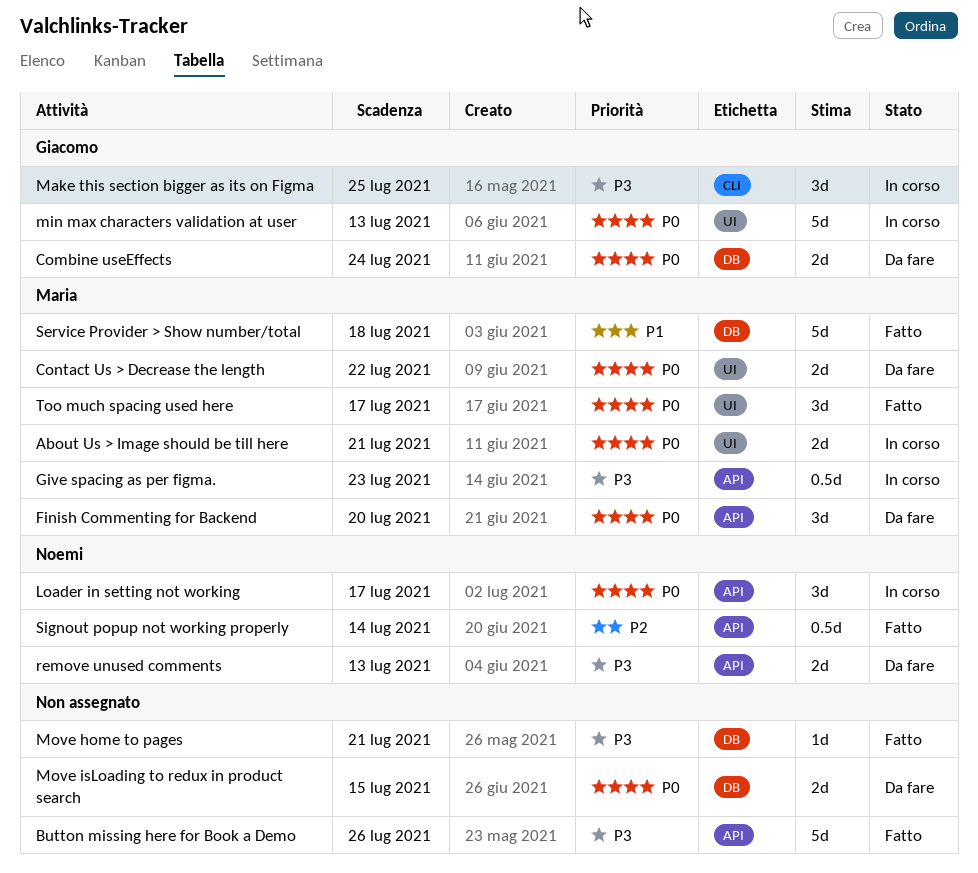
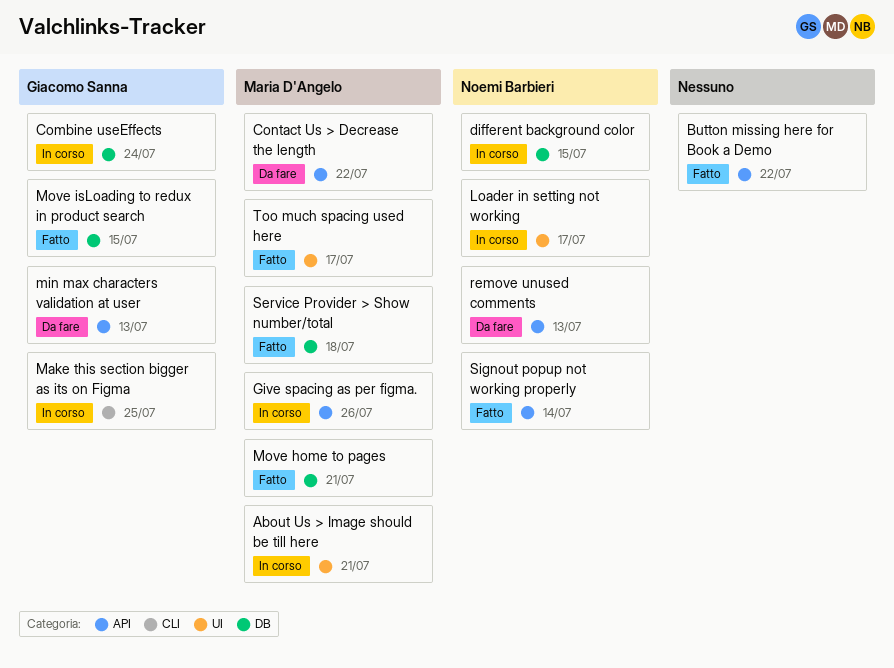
Button missing here for Book a Demo, due: Jul 26 -> Jul 22
Combine useEffects, status: Da fare -> In corso
Contact Us > Decrease the length, label: UI -> API
different background color: none -> present
Finish Commenting for Backend: present -> none
Give spacing as per figma., due: Jul 23 -> Jul 26
Loader in setting not working, label: API -> UI
min max characters validation at user, status: In corso -> Da fare
min max characters validation at user, label: UI -> API
Move home to pages, owner: none -> Maria D'Angelo
Move isLoading to redux in product search, status: Da fare -> Fatto
Move isLoading to redux in product search, owner: none -> Giacomo Sanna

